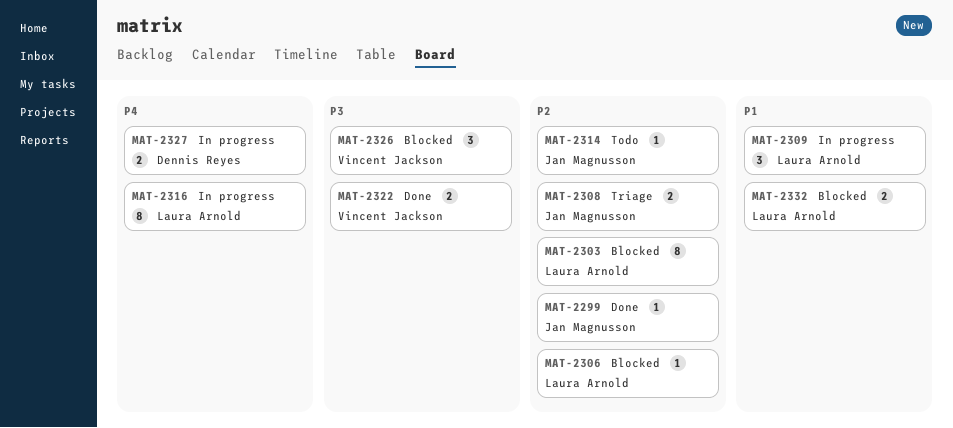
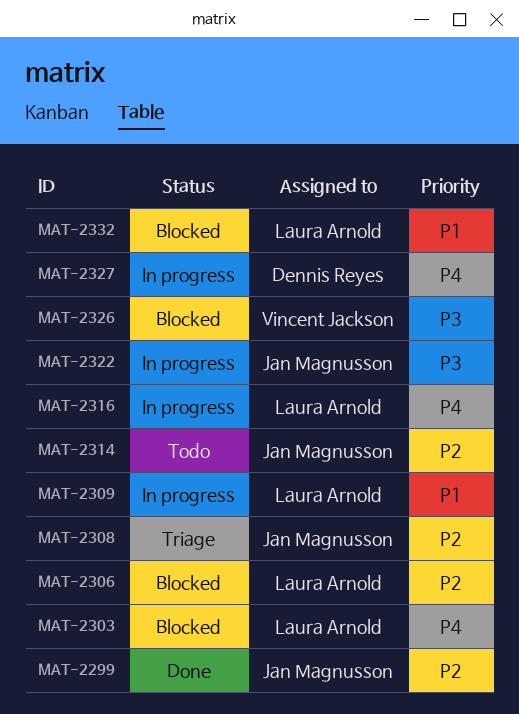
MAT-2303, priority: P2 -> P4
MAT-2322, status: Done -> In progress
MAT-2322, owner: Vincent Jackson -> Jan Magnusson

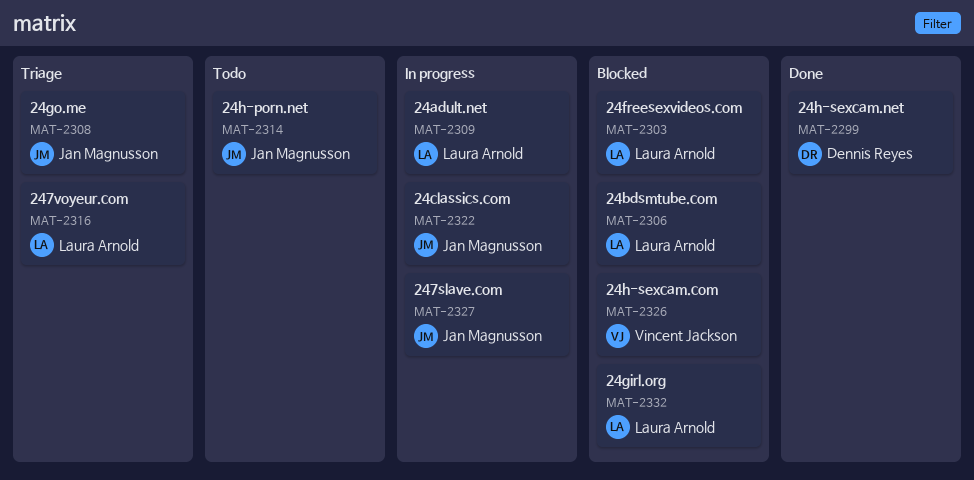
MAT-2299, owner: Jan Magnusson -> Dennis Reyes
MAT-2316, status: In progress -> Triage
MAT-2327, owner: Dennis Reyes -> Jan Magnusson

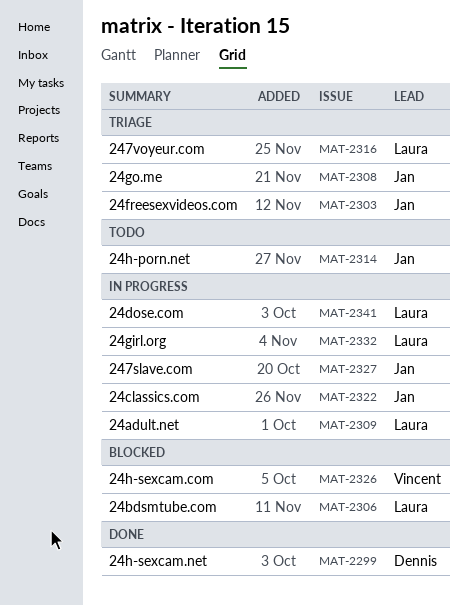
MAT-2303, status: Blocked -> Triage
MAT-2303, owner: Laura Arnold -> Jan Magnusson
MAT-2332, status: Blocked -> In progress
MAT-2341: none -> present

